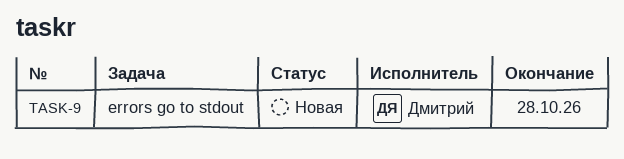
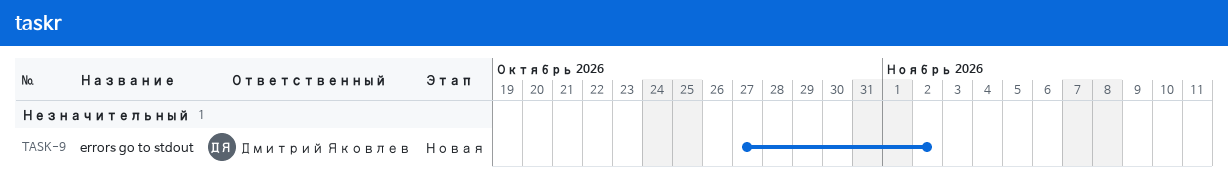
TASK-9, due: Oct 28 -> Nov 2

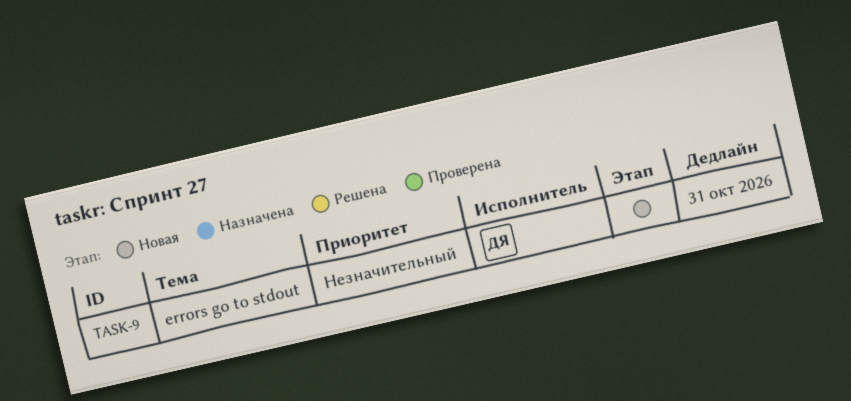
TASK-9, due: Nov 2 -> Oct 31

